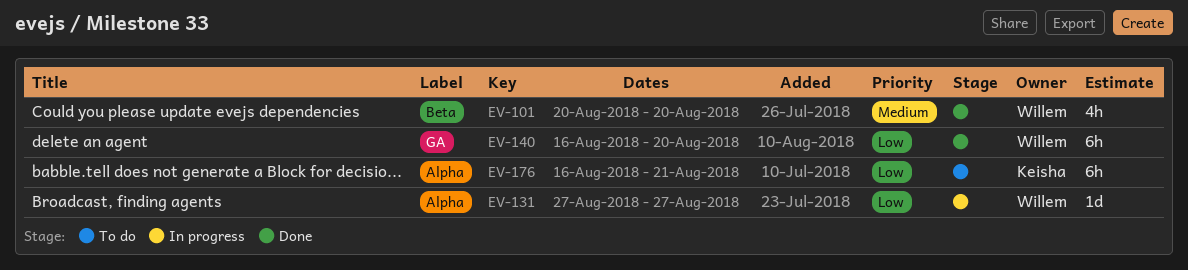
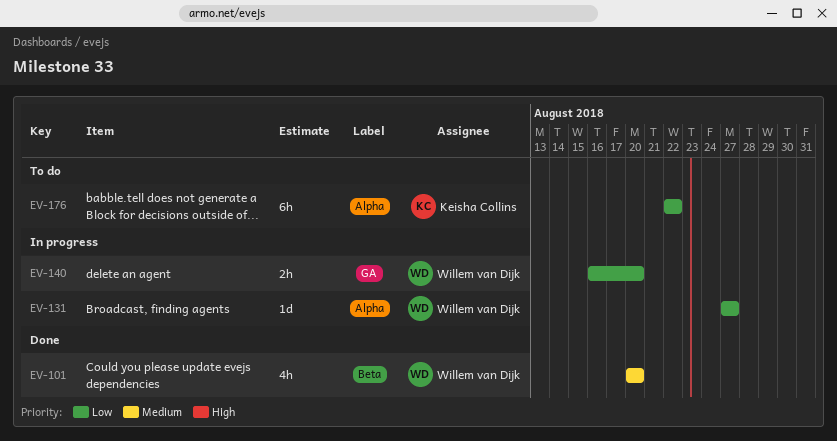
EV-140, status: Done -> In progress
EV-140, estimate: 6h -> 2h
EV-176, start: Aug 16 -> Aug 22
EV-176, due: Aug 21 -> Aug 22

